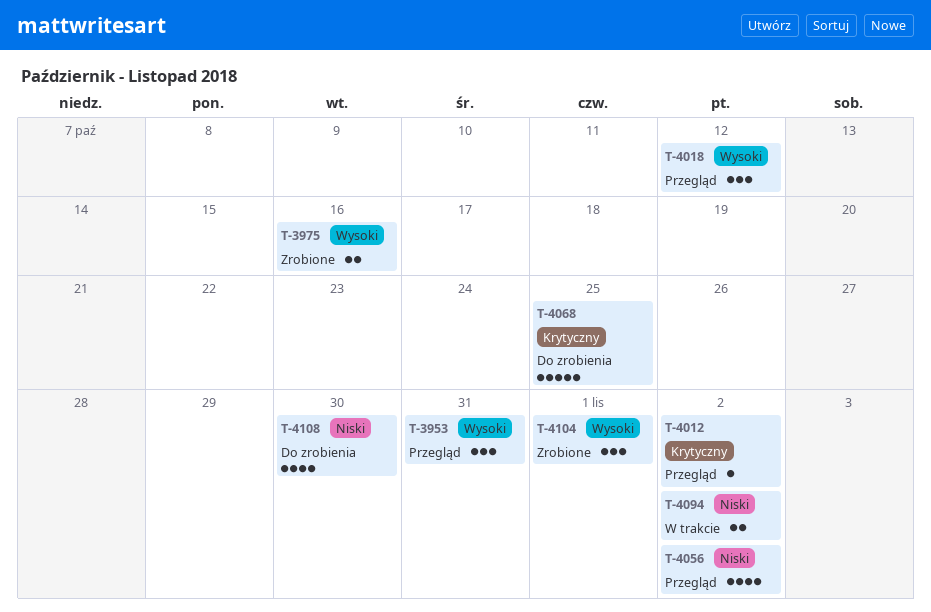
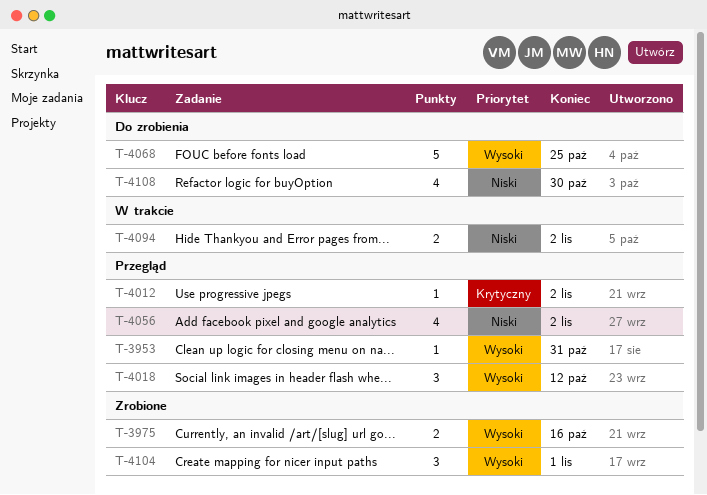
T-3953, estimate: 3 -> 1
T-4068, priority: Krytyczny -> Wysoki

